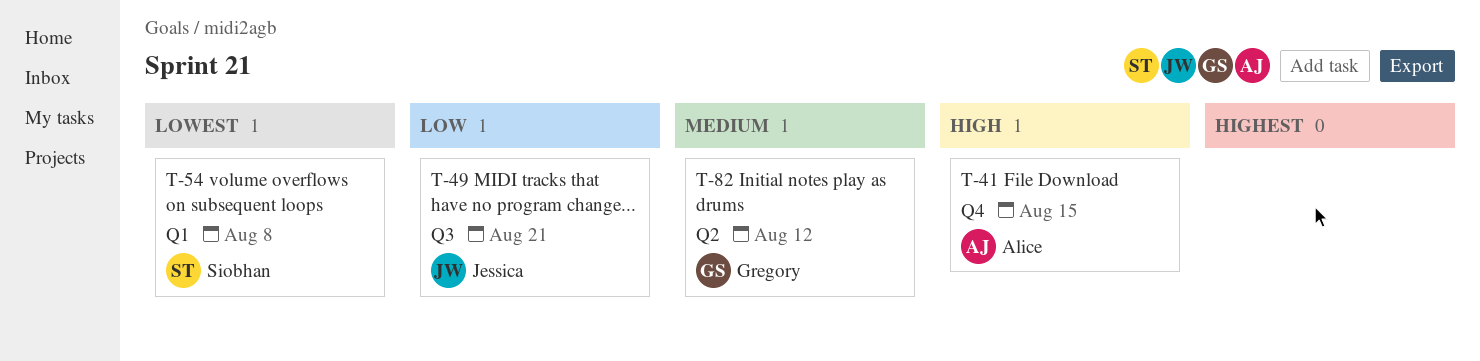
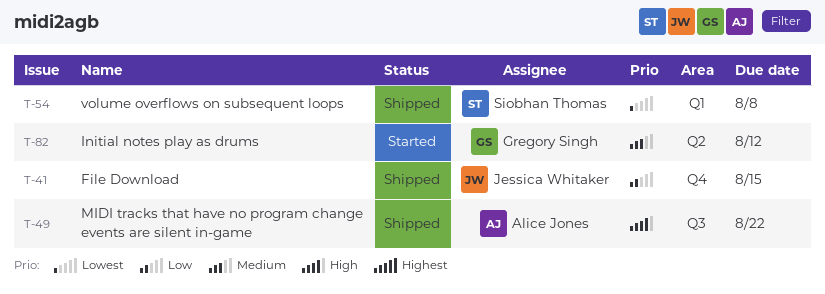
T-41, owner: Alice Jones -> Jessica Whitaker
T-41, priority: High -> Low
T-49, owner: Jessica Whitaker -> Alice Jones
T-49, priority: Low -> High
T-49, due: Aug 21 -> Aug 22

